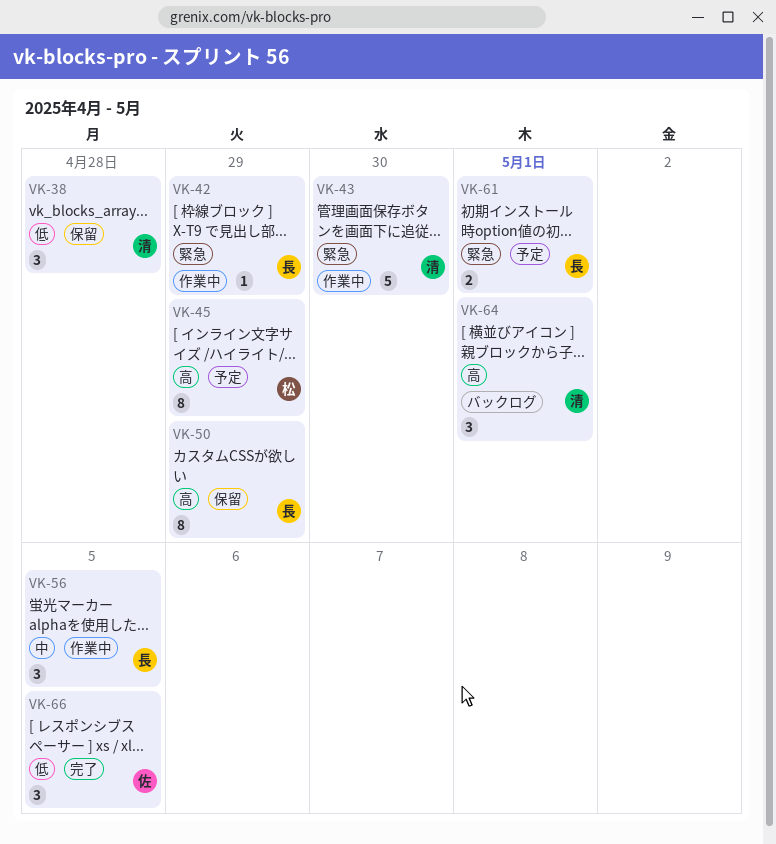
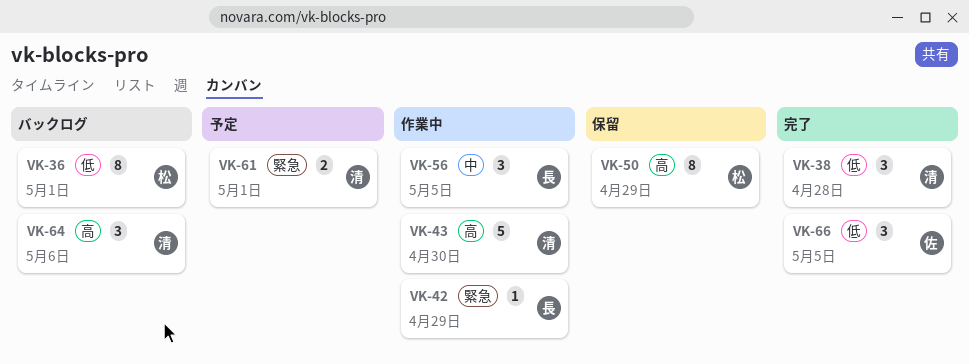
VK-36: none -> present
VK-38, status: 保留 -> 完了
VK-43, priority: 緊急 -> 高
VK-45: present -> none
VK-50, owner: 長 -> 松
VK-61, owner: 長 -> 清
VK-64, due: May 1 -> May 6

